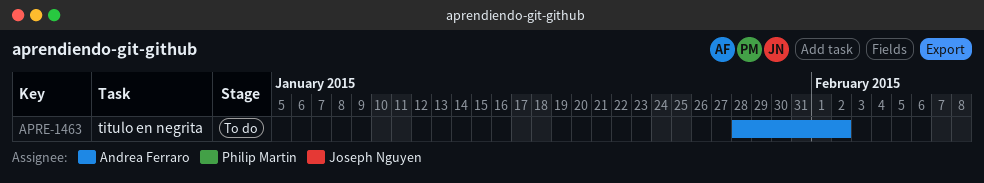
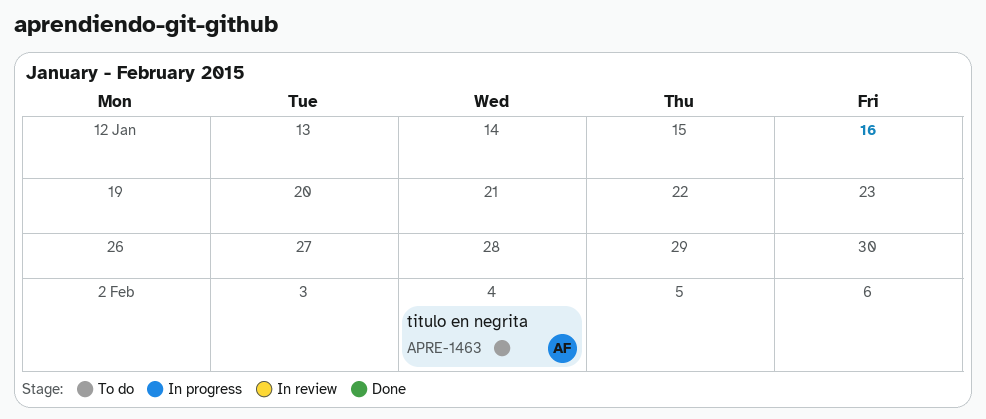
APRE-1463, due: Feb 2 -> Feb 4

